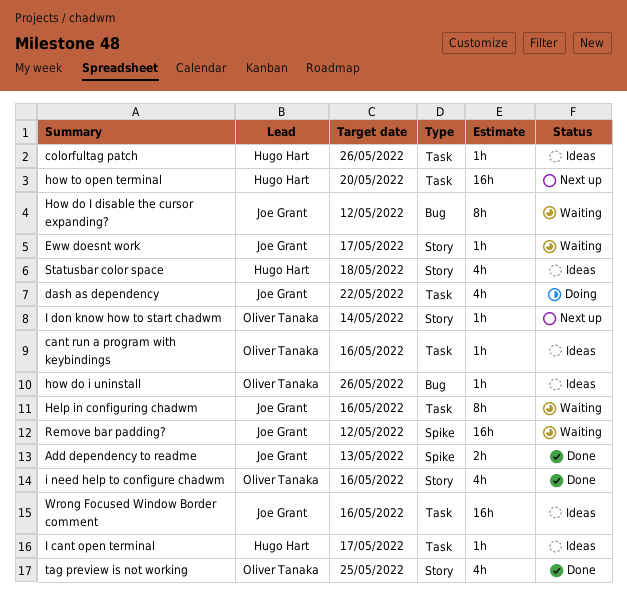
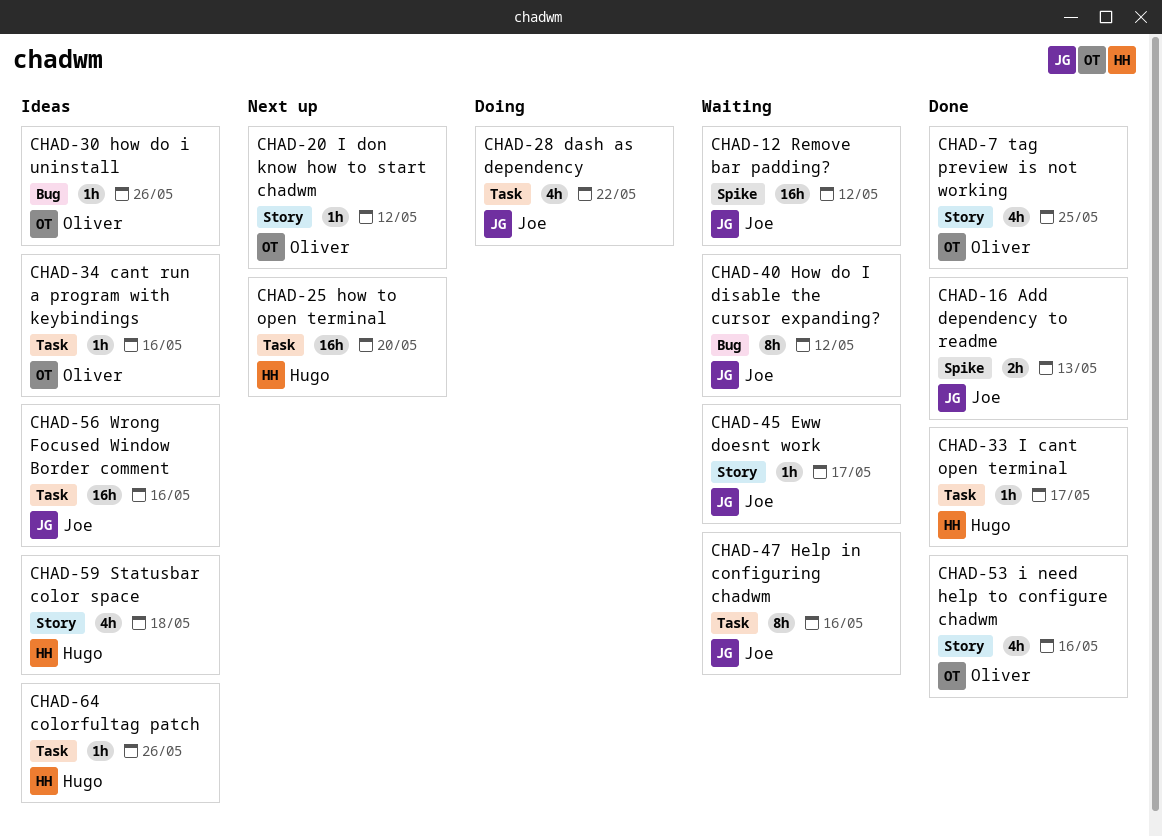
I cant open terminal, status: Ideas -> Done
I don know how to start chadwm, due: May 14 -> May 12

